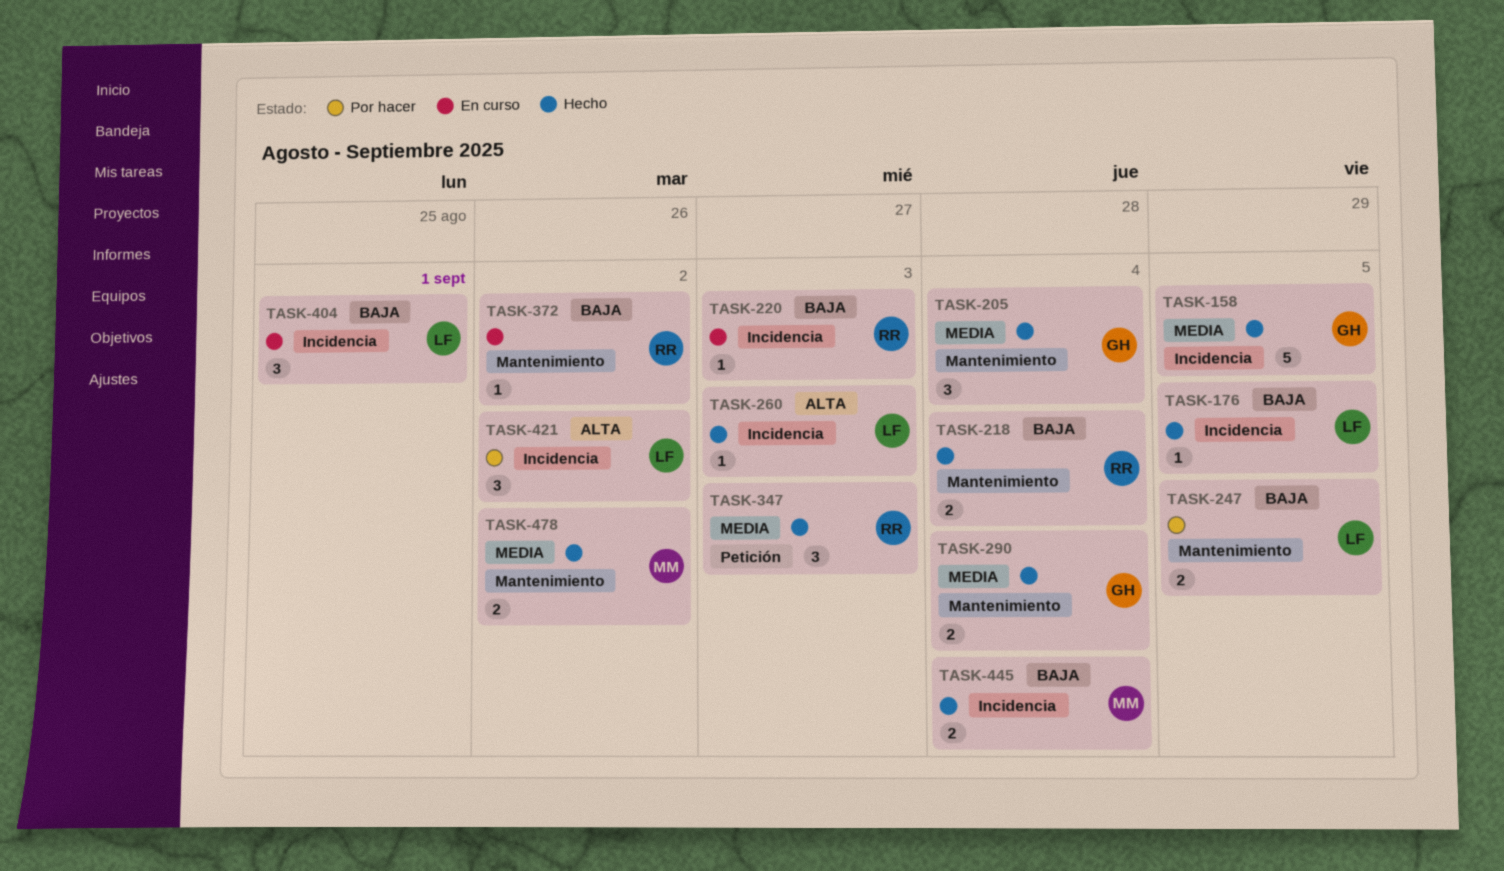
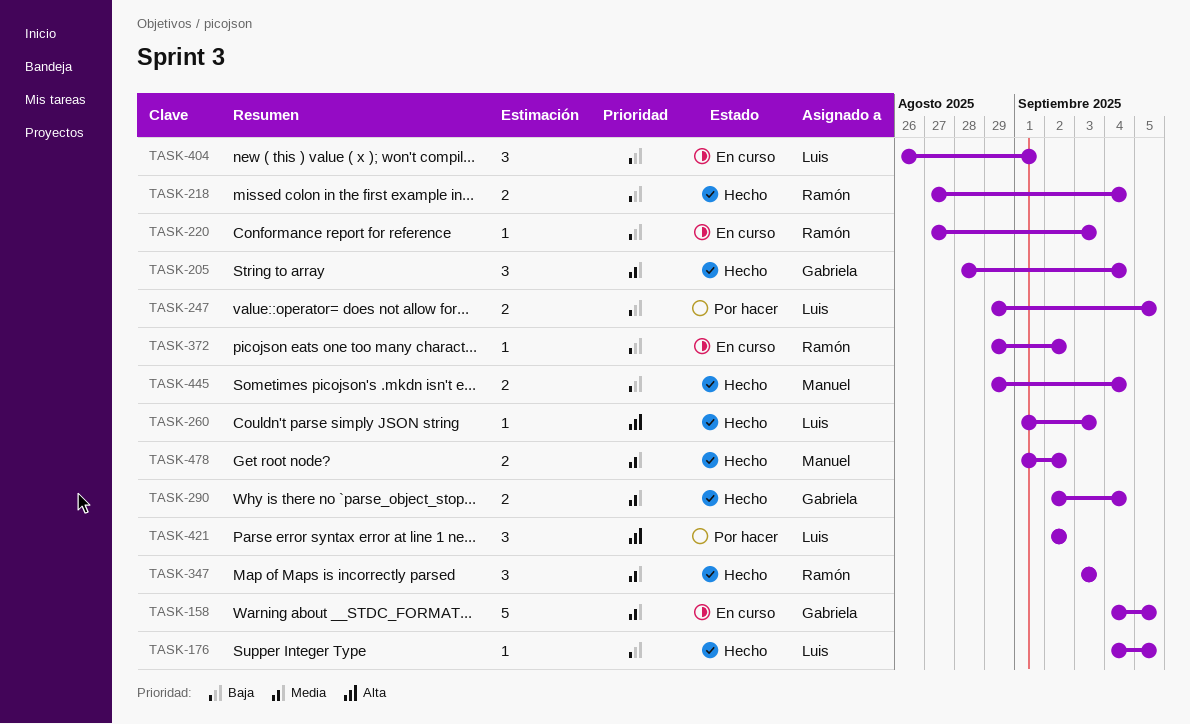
TASK-158, status: Hecho -> En curso

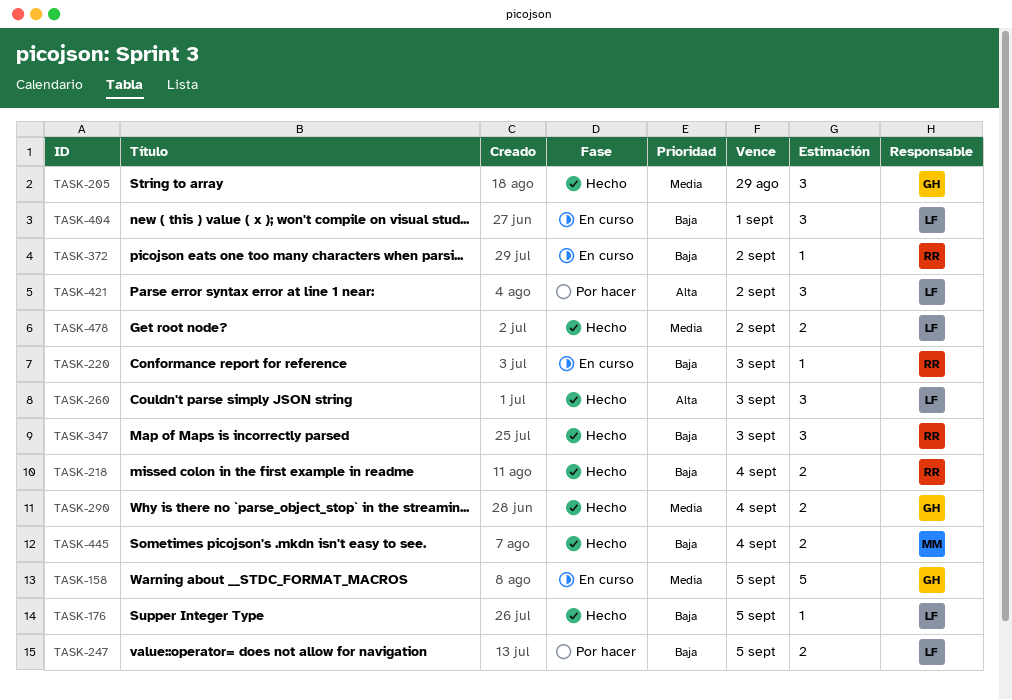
TASK-205, due: Sep 4 -> Aug 29
TASK-260, estimate: 1 -> 3
TASK-347, priority: Media -> Baja
TASK-478, owner: Manuel -> Luis

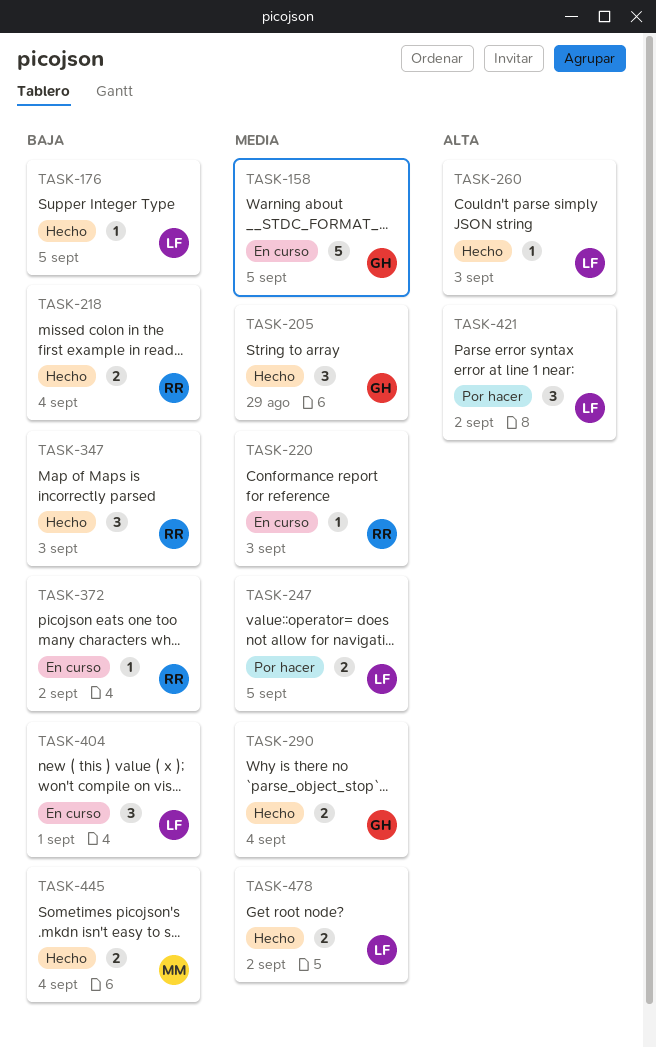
TASK-220, priority: Baja -> Media
TASK-247, priority: Baja -> Media
TASK-260, estimate: 3 -> 1

